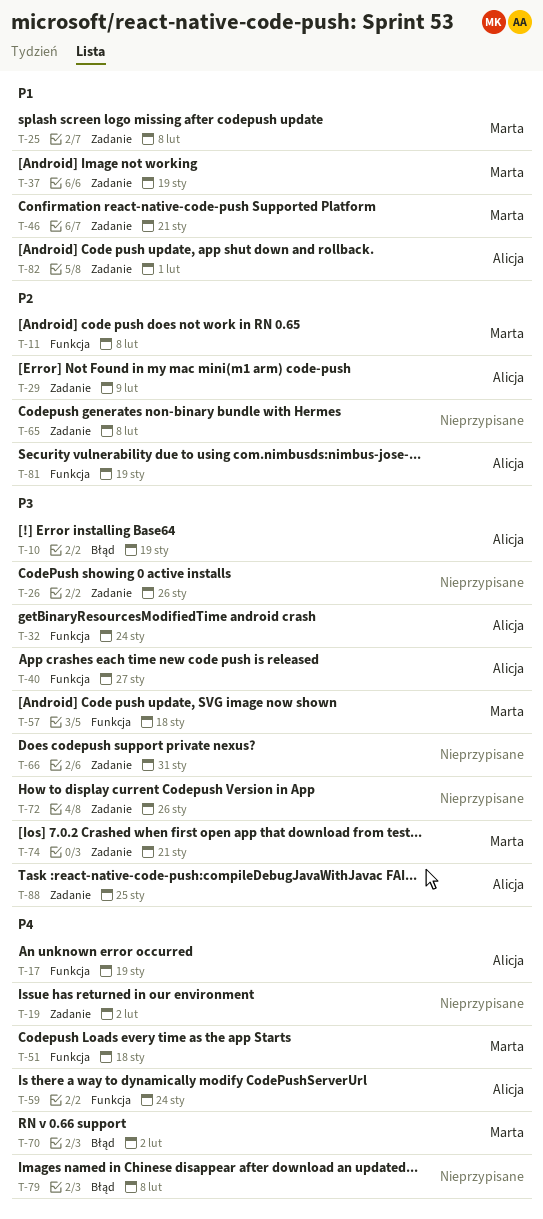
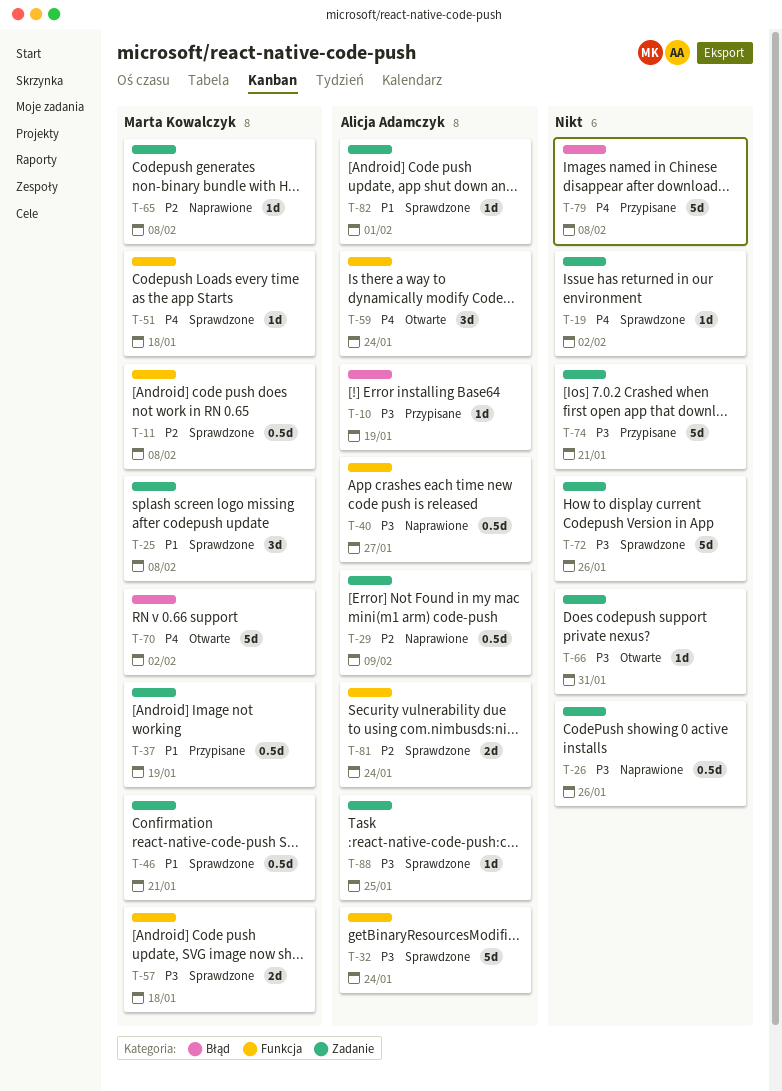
T-17: present -> none
T-65, owner: none -> Marta Kowalczyk
T-74, owner: Marta Kowalczyk -> none
T-81, due: Jan 19 -> Jan 24

